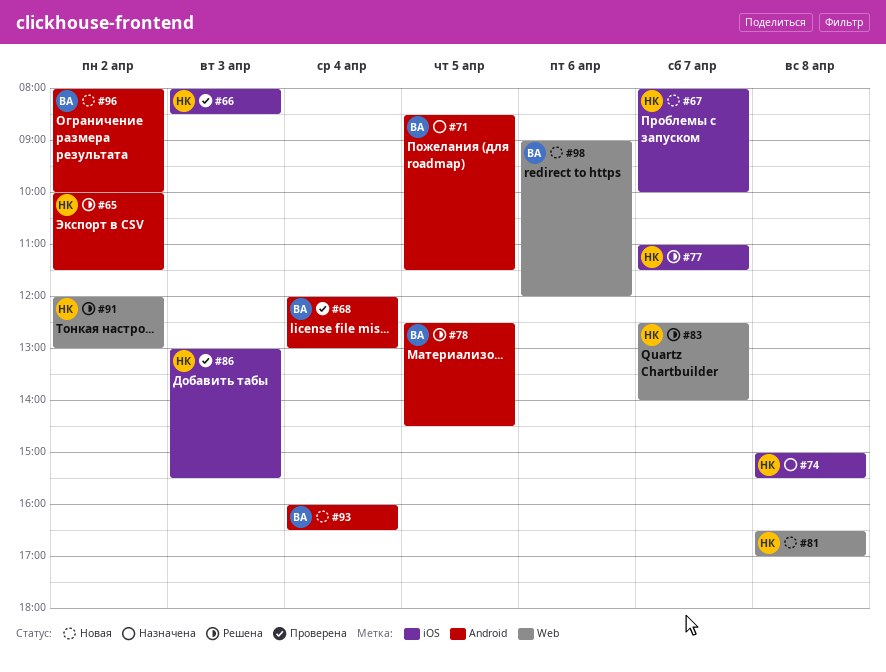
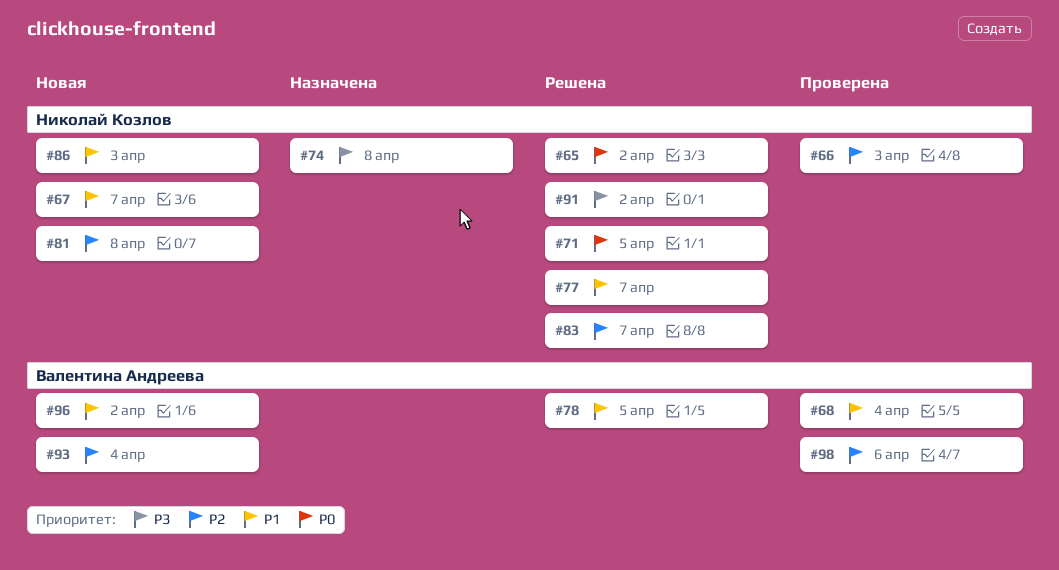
#71, status: Назначена -> Решена
#71, owner: Валентина Андреева -> Николай Козлов
#86, status: Проверена -> Новая
#98, status: Новая -> Проверена

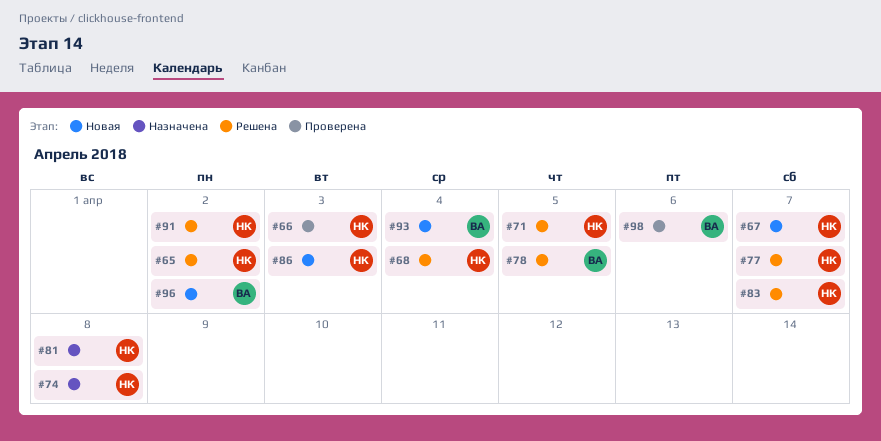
#68, status: Проверена -> Решена
#68, owner: Валентина Андреева -> Николай Козлов
#81, status: Новая -> Назначена

